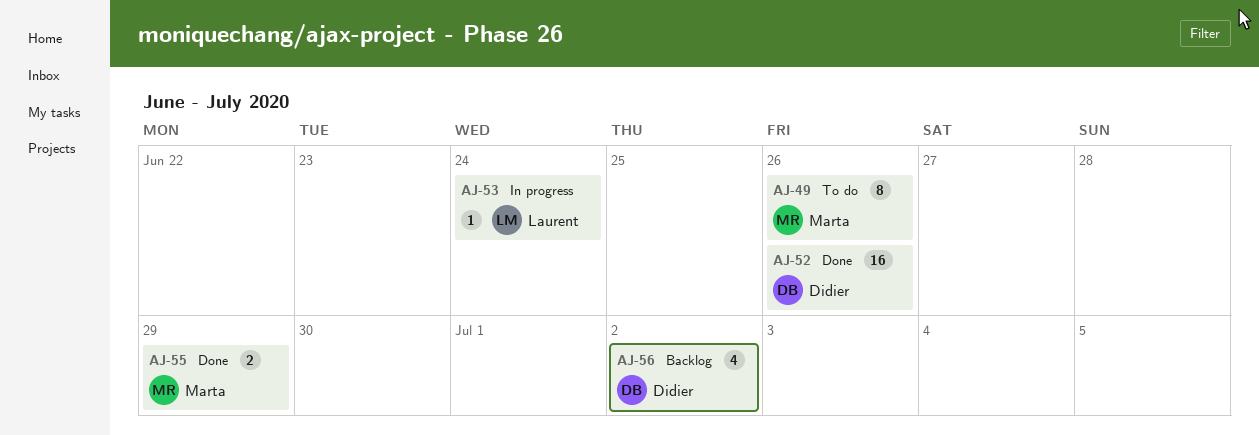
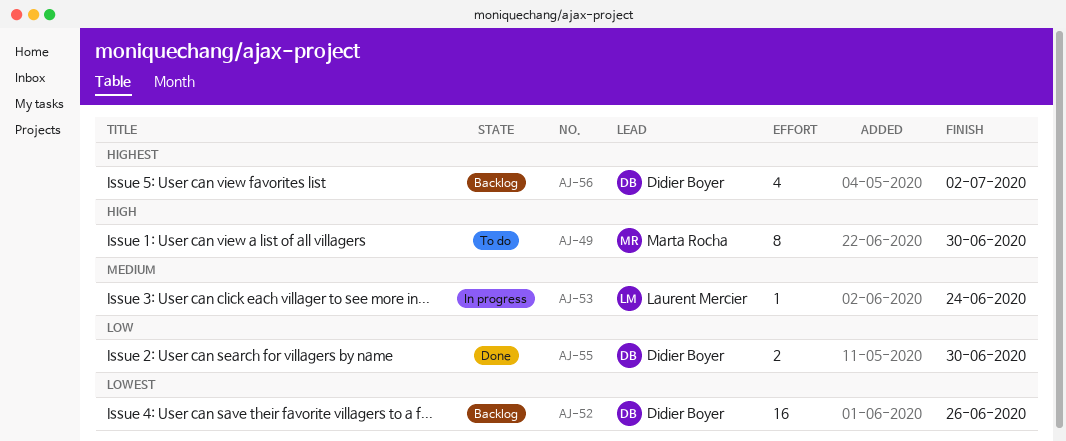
AJ-49, due: Jun 26 -> Jun 30
AJ-52, status: Done -> Backlog
AJ-55, owner: Marta Rocha -> Didier Boyer
AJ-55, due: Jun 29 -> Jun 30

